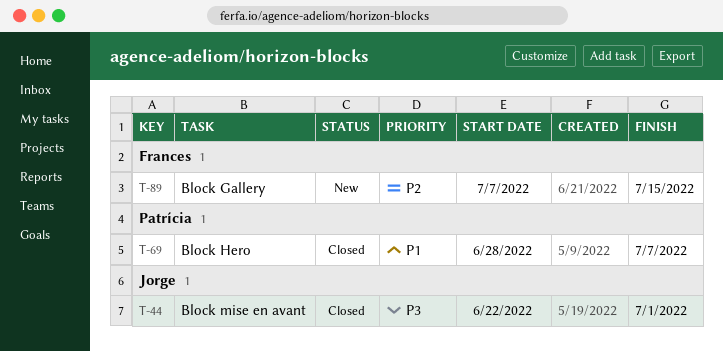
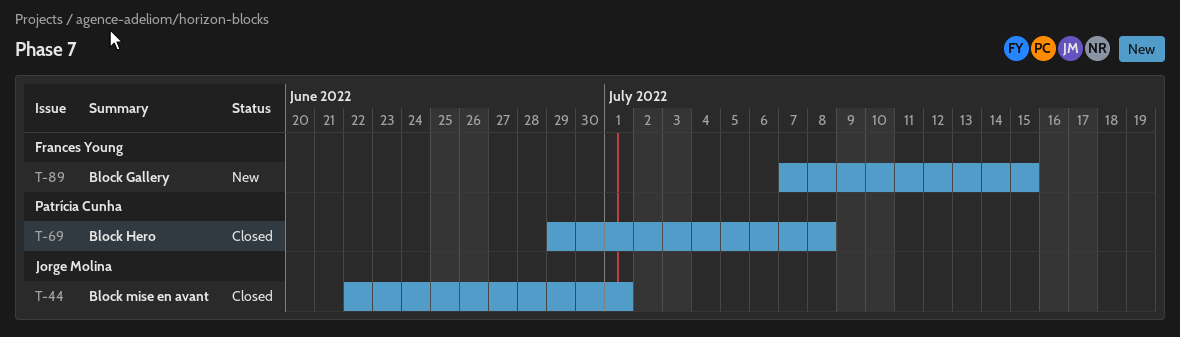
T-69, start: Jun 28 -> Jun 29
T-69, due: Jul 7 -> Jul 8

